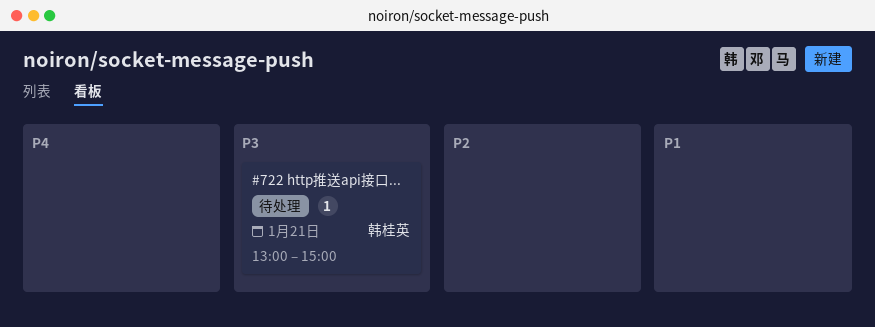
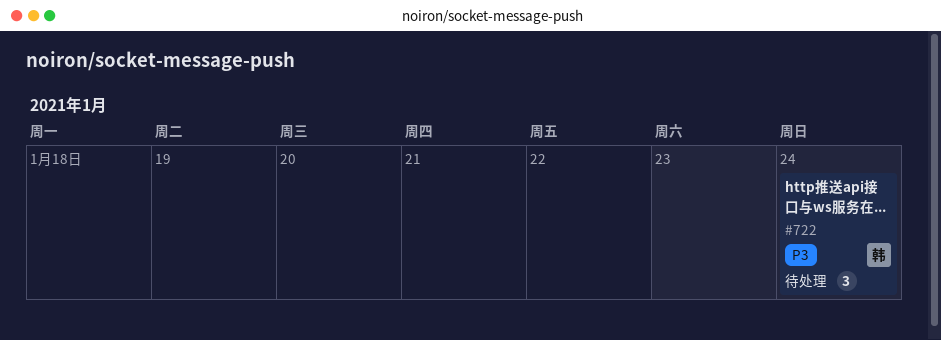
#722, estimate: 1 -> 3
#722, day: Jan 21 -> Jan 24

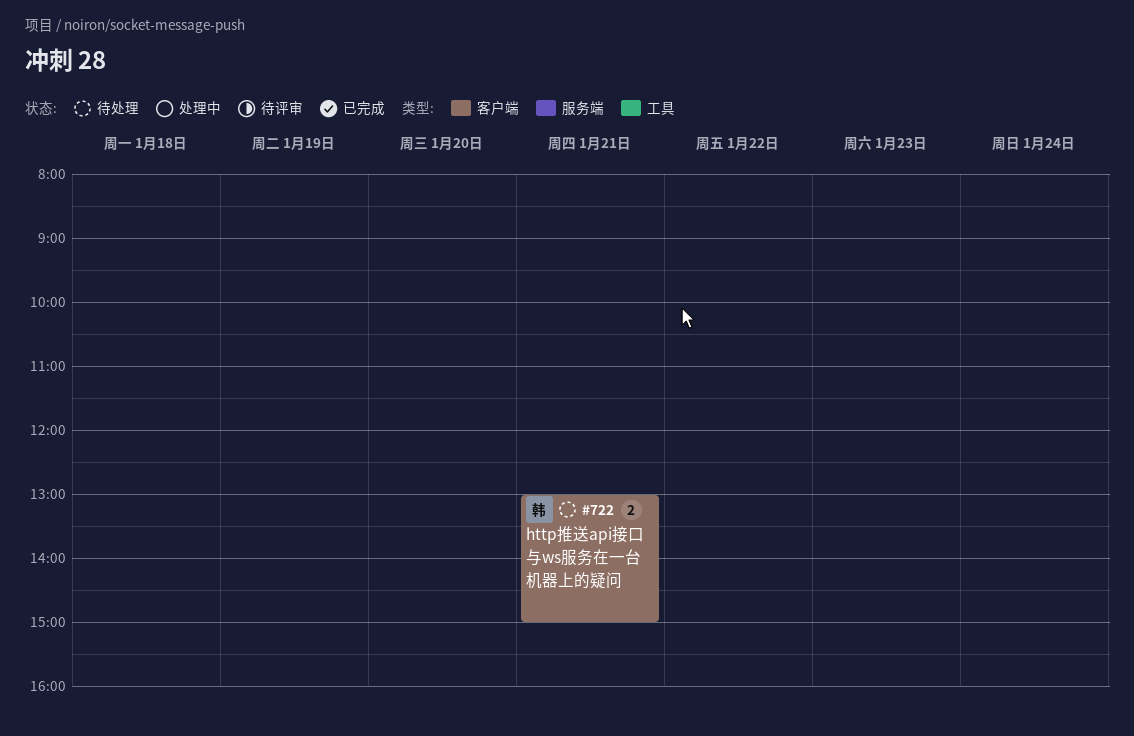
#722, estimate: 3 -> 2
#722, day: Jan 24 -> Jan 21

